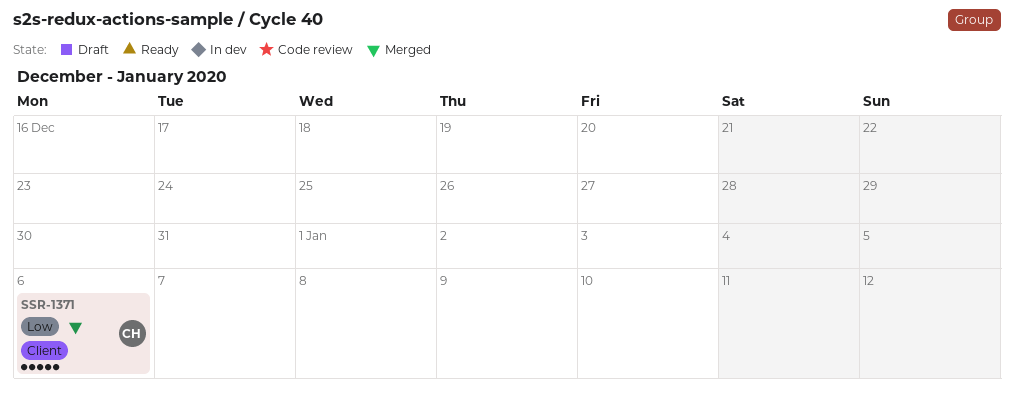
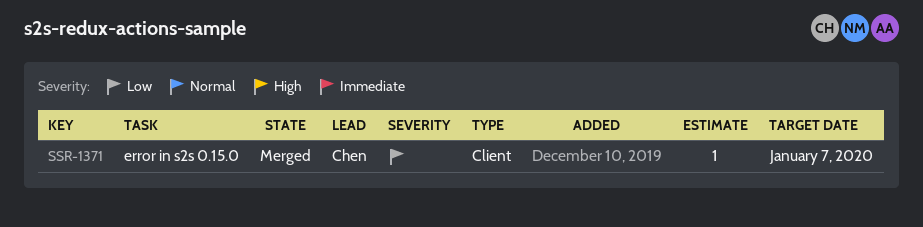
SSR-1371, estimate: 5 -> 1
SSR-1371, due: Jan 6 -> Jan 7

